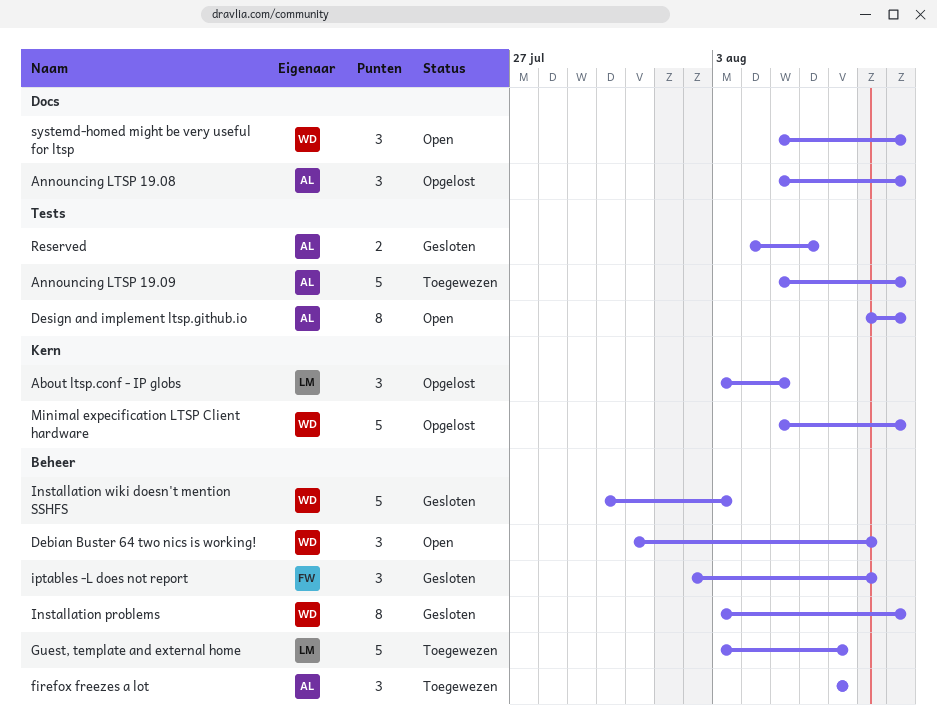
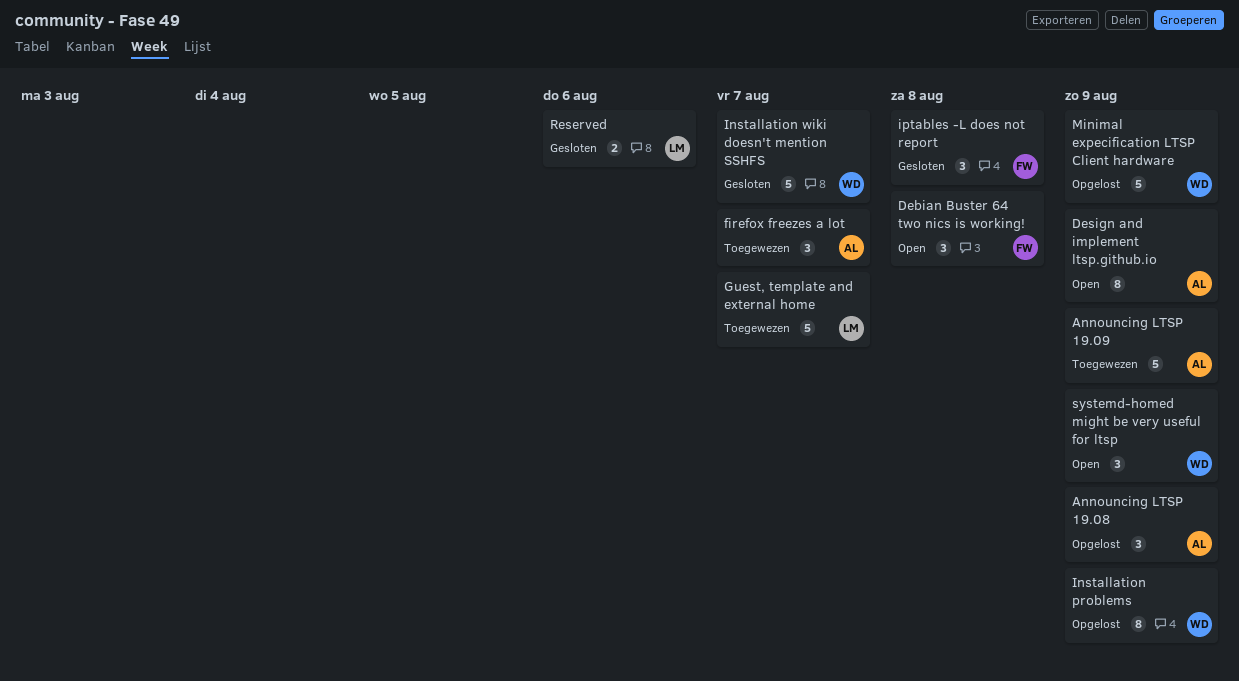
About ltsp.conf - IP globs: present -> none
Debian Buster 64 two nics is working!, owner: WD -> FW
Installation problems, status: Gesloten -> Opgelost
Installation wiki doesn't mention SSHFS, due: Aug 3 -> Aug 7
Reserved, owner: AL -> LM

